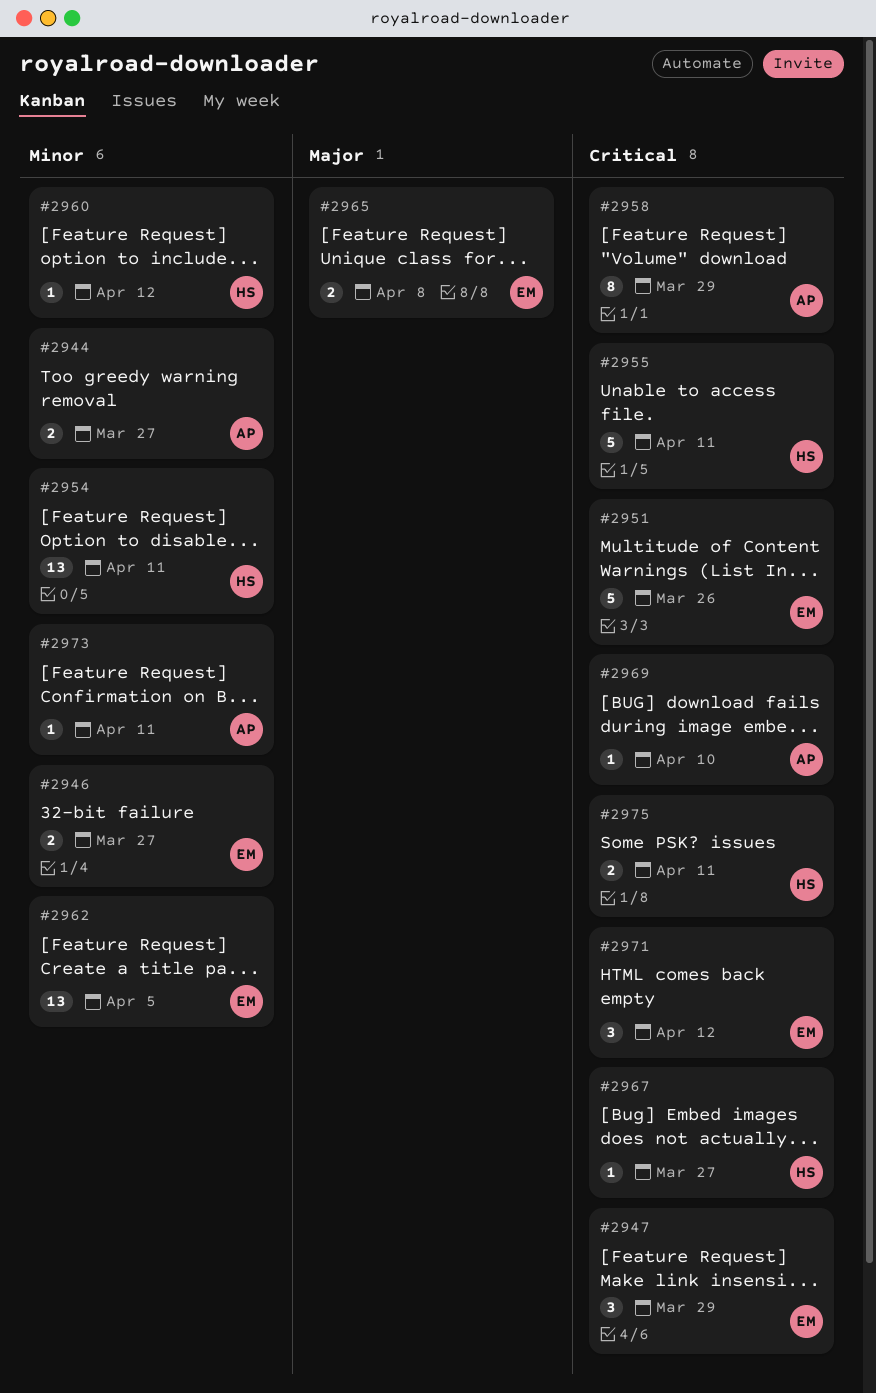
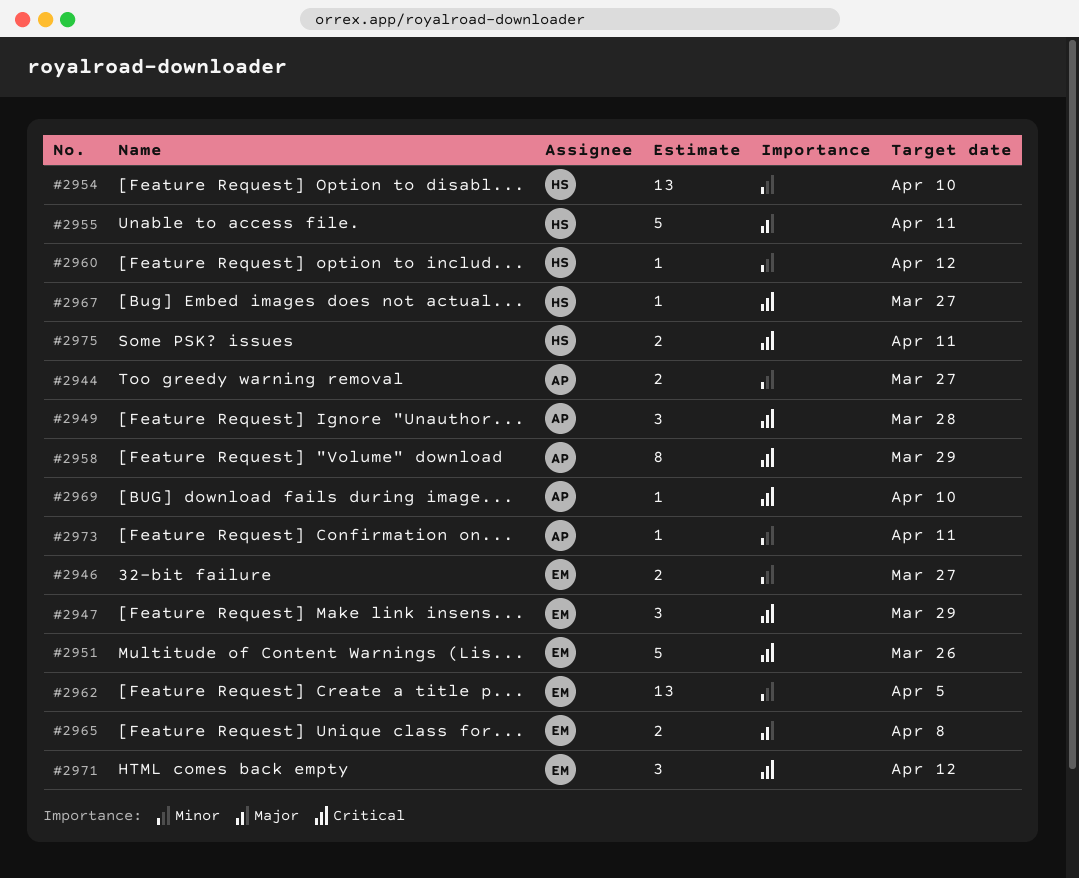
#2949: none -> present
#2954, due: Apr 11 -> Apr 10
#2955, priority: Critical -> Major

